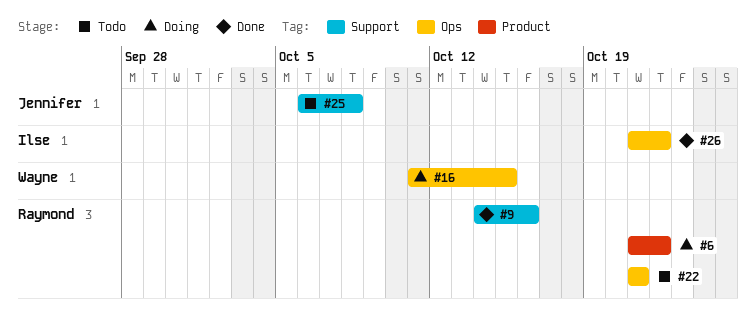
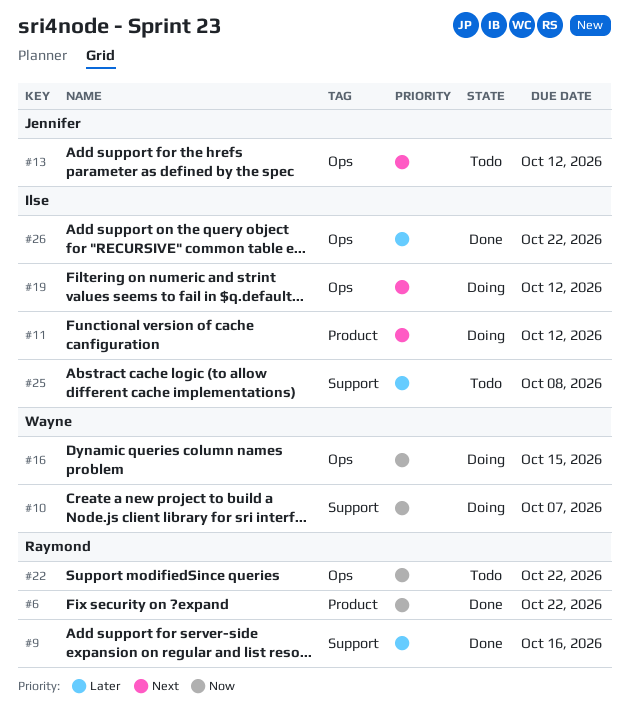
#6, status: Doing -> Done
#10: none -> present
#11: none -> present
#13: none -> present
#19: none -> present
#22, due: Oct 21 -> Oct 22
#25, owner: Jennifer -> Ilse

